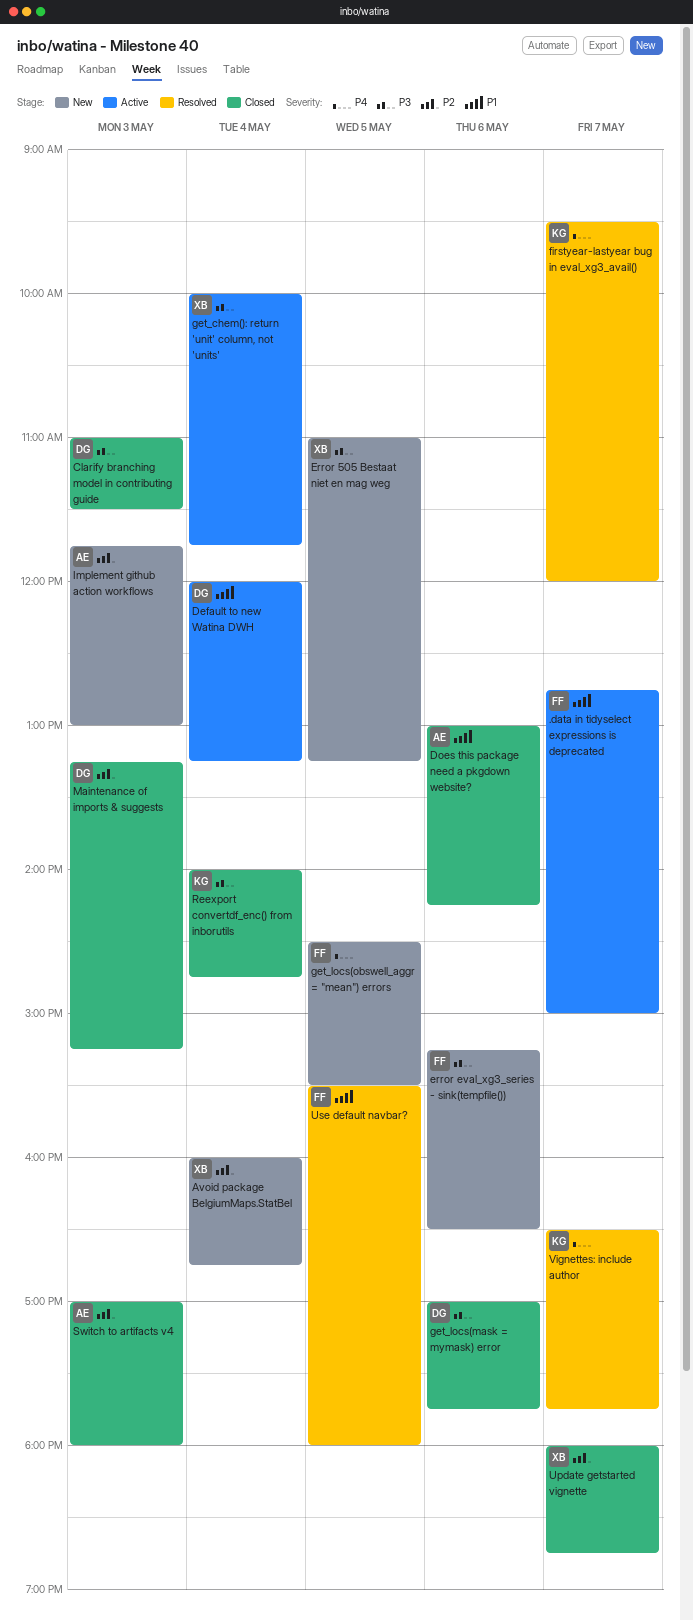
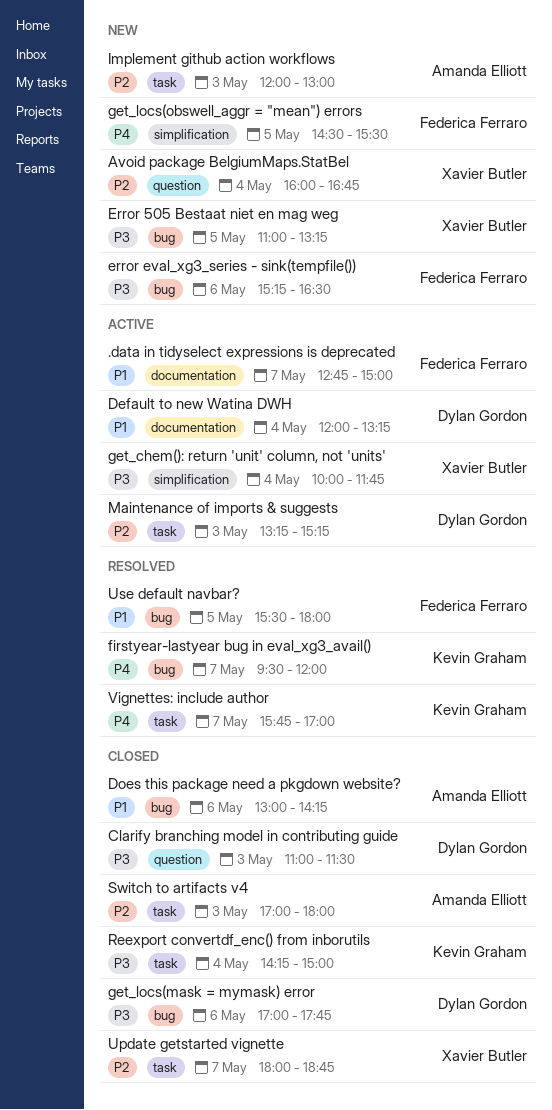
Implement github action workflows, begins: 11:45 -> 12:00
Maintenance of imports & suggests, status: Closed -> Active
Reexport convertdf_enc() from inborutils, begins: 14:00 -> 14:15
Reexport convertdf_enc() from inborutils, ends: 14:45 -> 15:00
Vignettes: include author, begins: 16:30 -> 15:45
Vignettes: include author, ends: 17:45 -> 17:00

